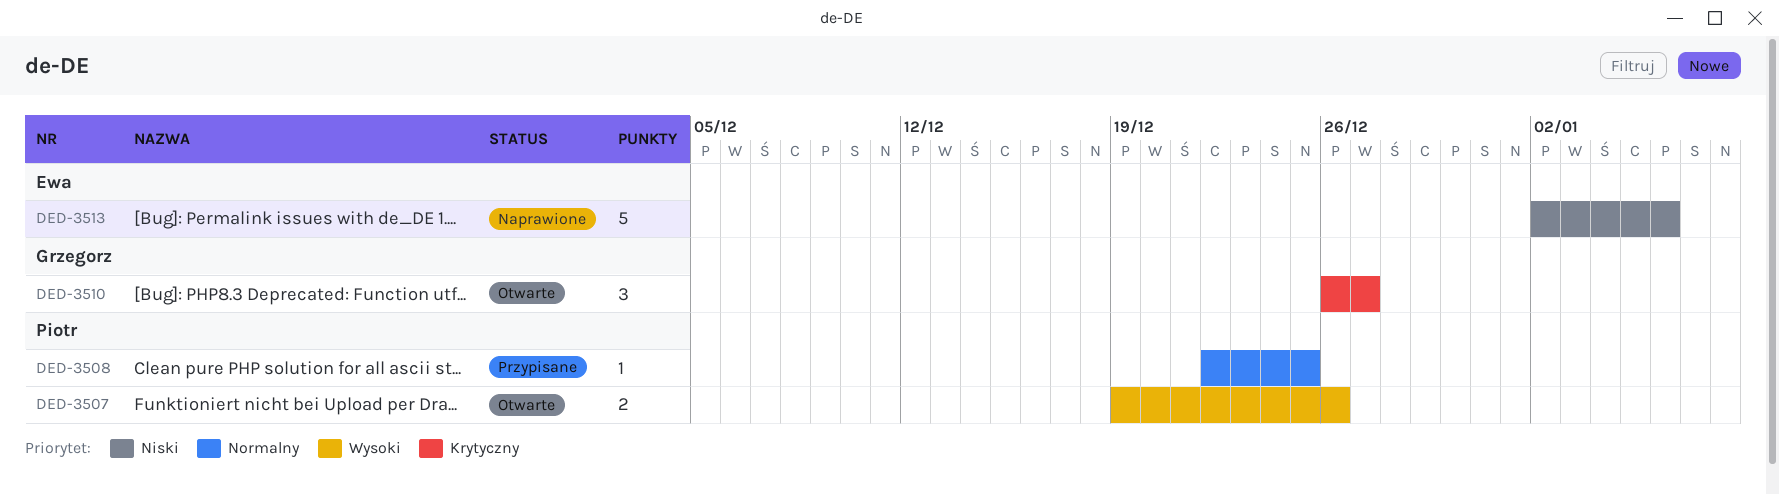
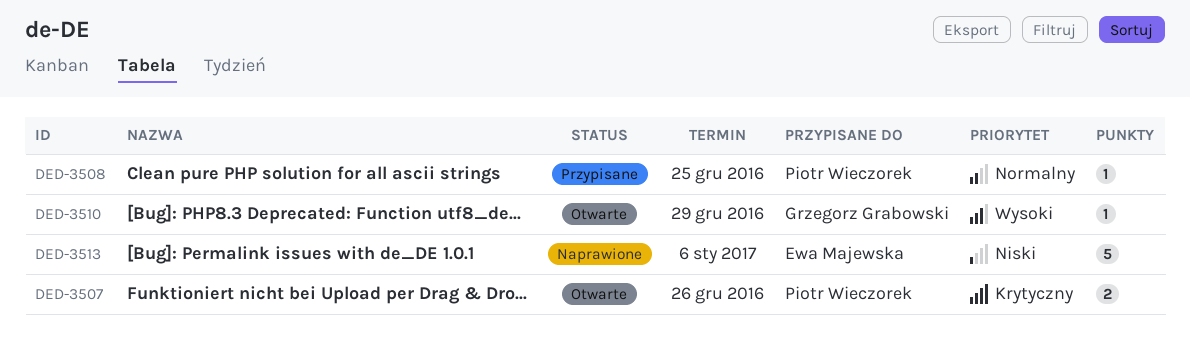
DED-3507, priority: Wysoki -> Krytyczny
DED-3510, priority: Krytyczny -> Wysoki
DED-3510, estimate: 3 -> 1
DED-3510, due: Dec 27 -> Dec 29

